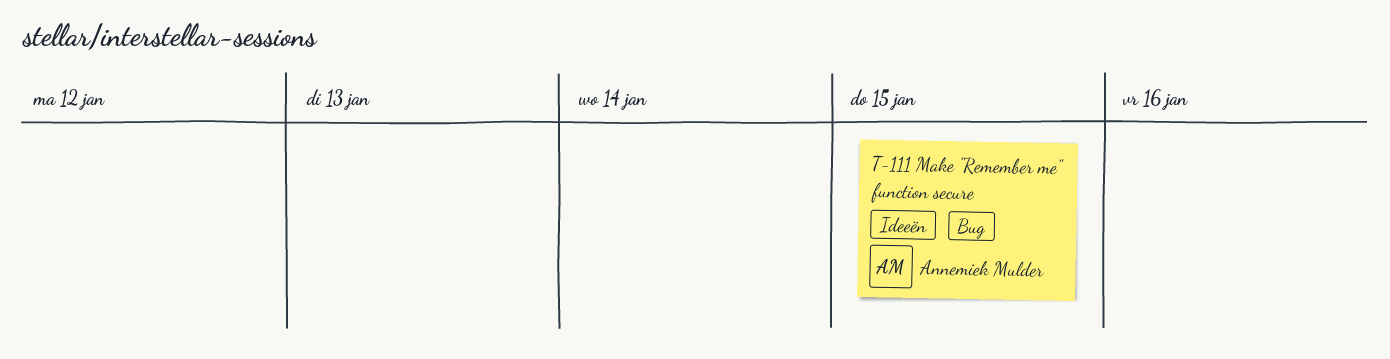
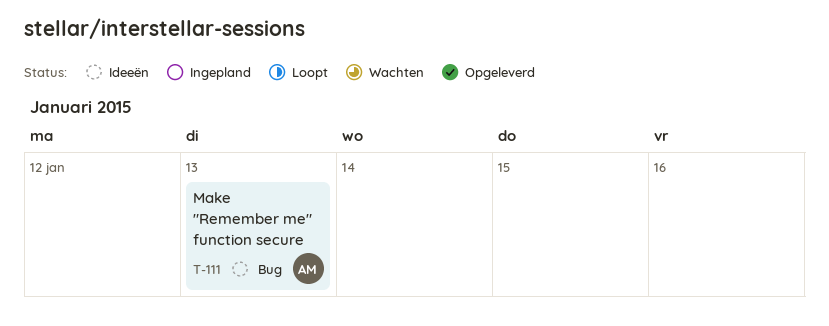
T-111, due: Jan 15 -> Jan 13

